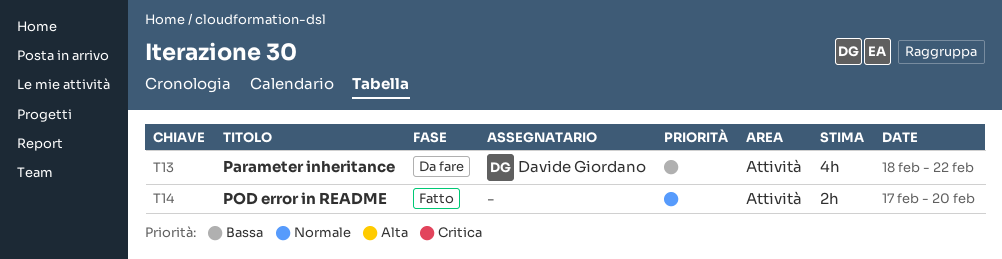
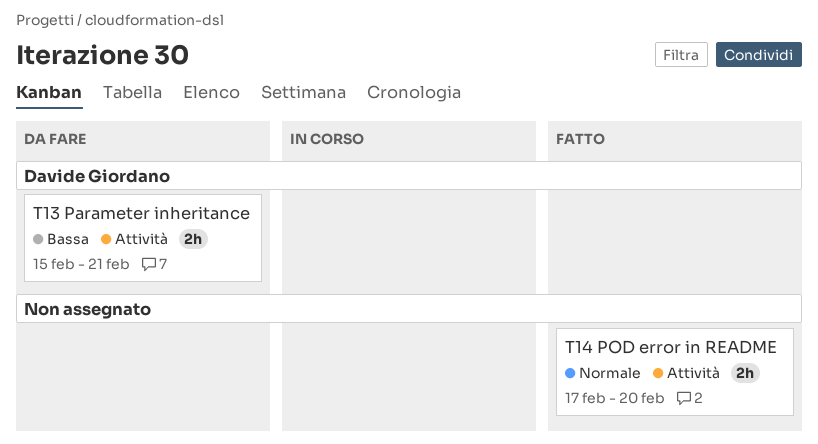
T13, estimate: 4h -> 2h
T13, start: Feb 18 -> Feb 15
T13, due: Feb 22 -> Feb 21

